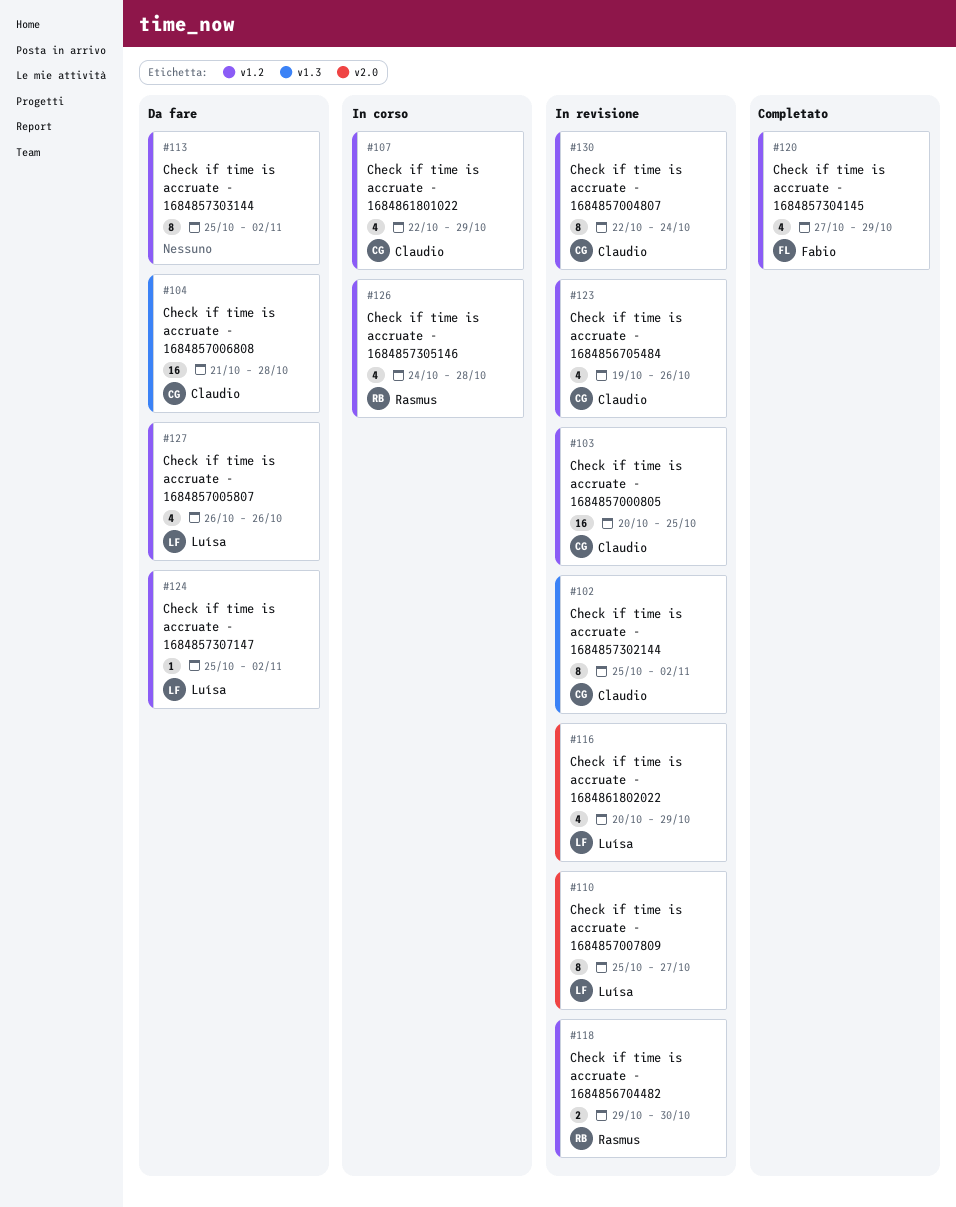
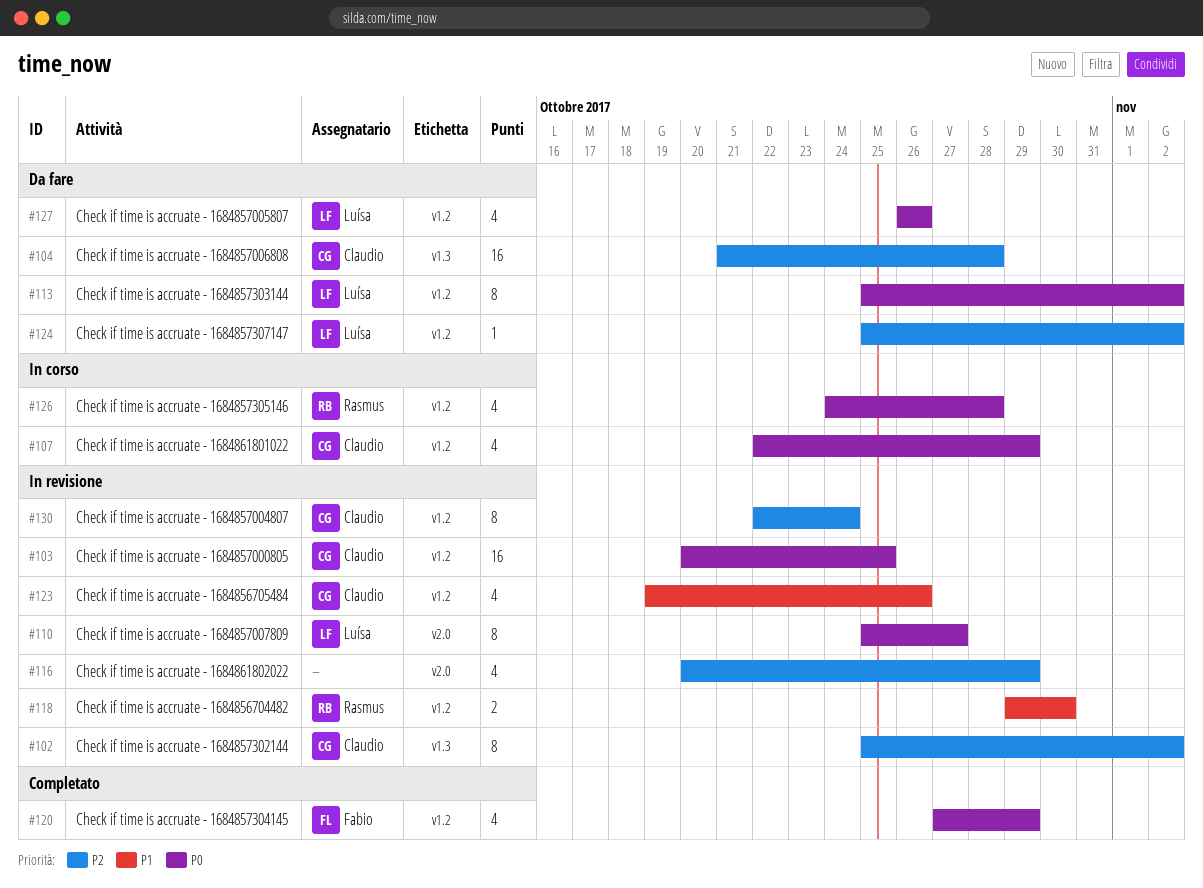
#113, owner: none -> Luísa
#116, owner: Luísa -> none

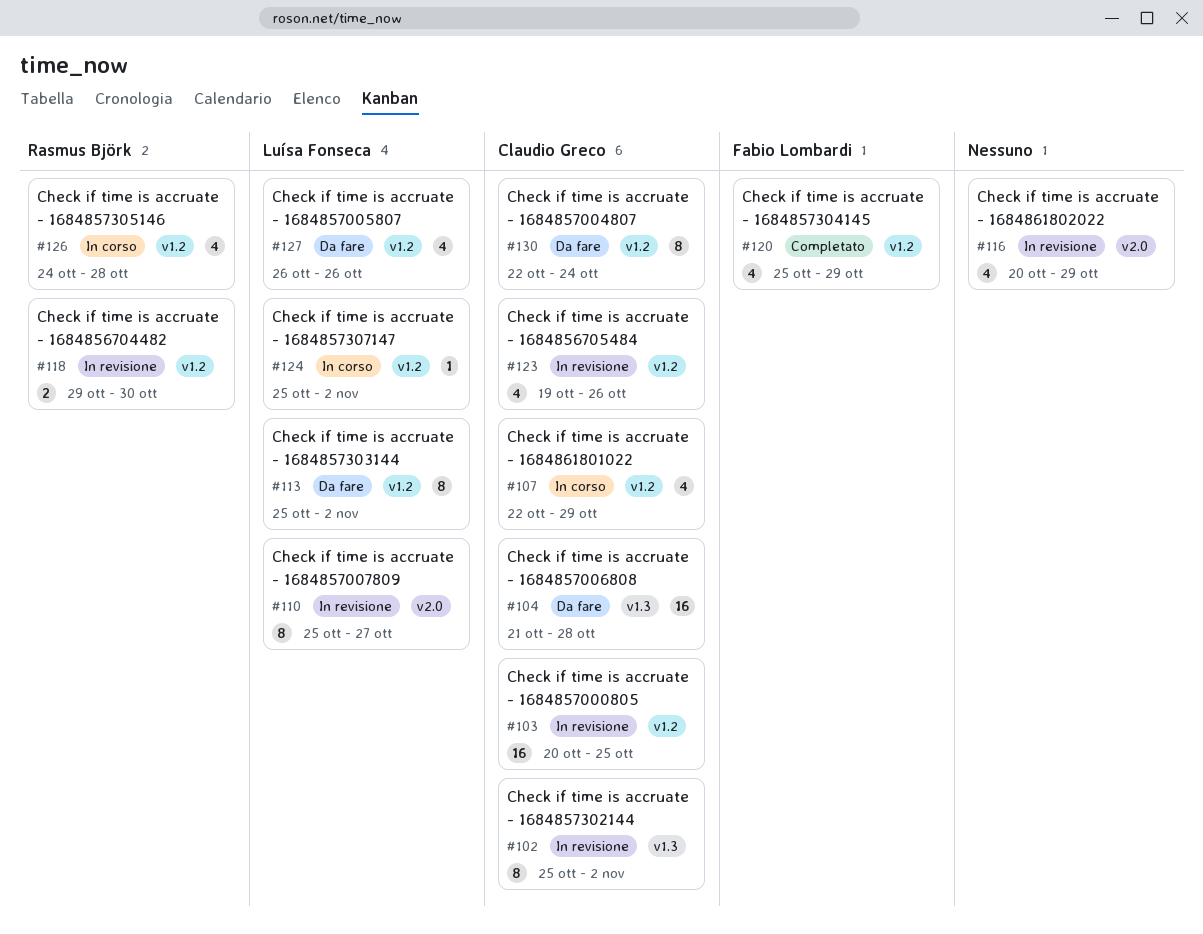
#120, start: Oct 27 -> Oct 25
#124, status: Da fare -> In corso
#130, status: In revisione -> Da fare

